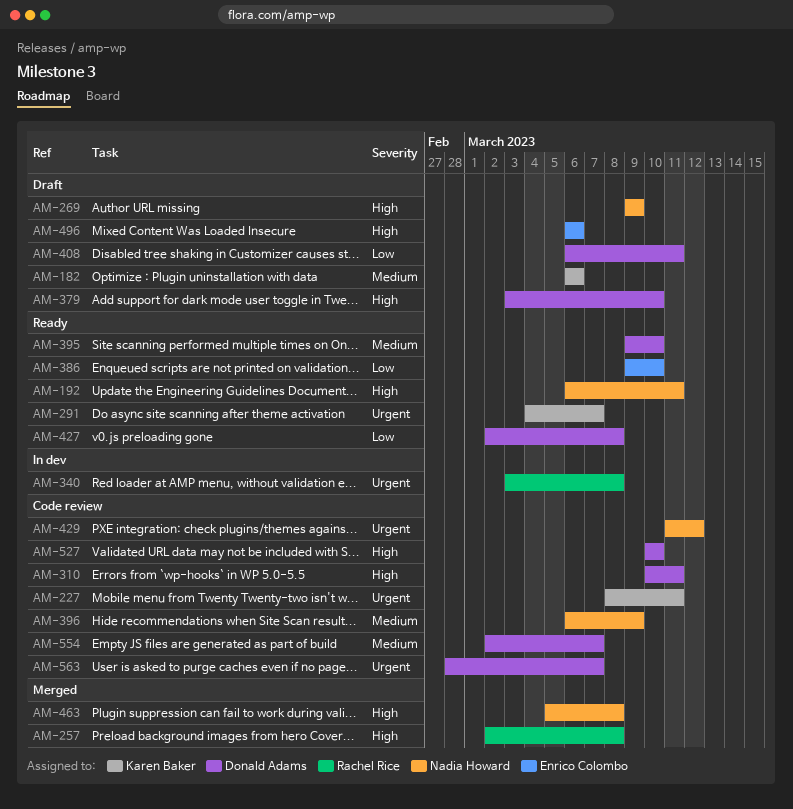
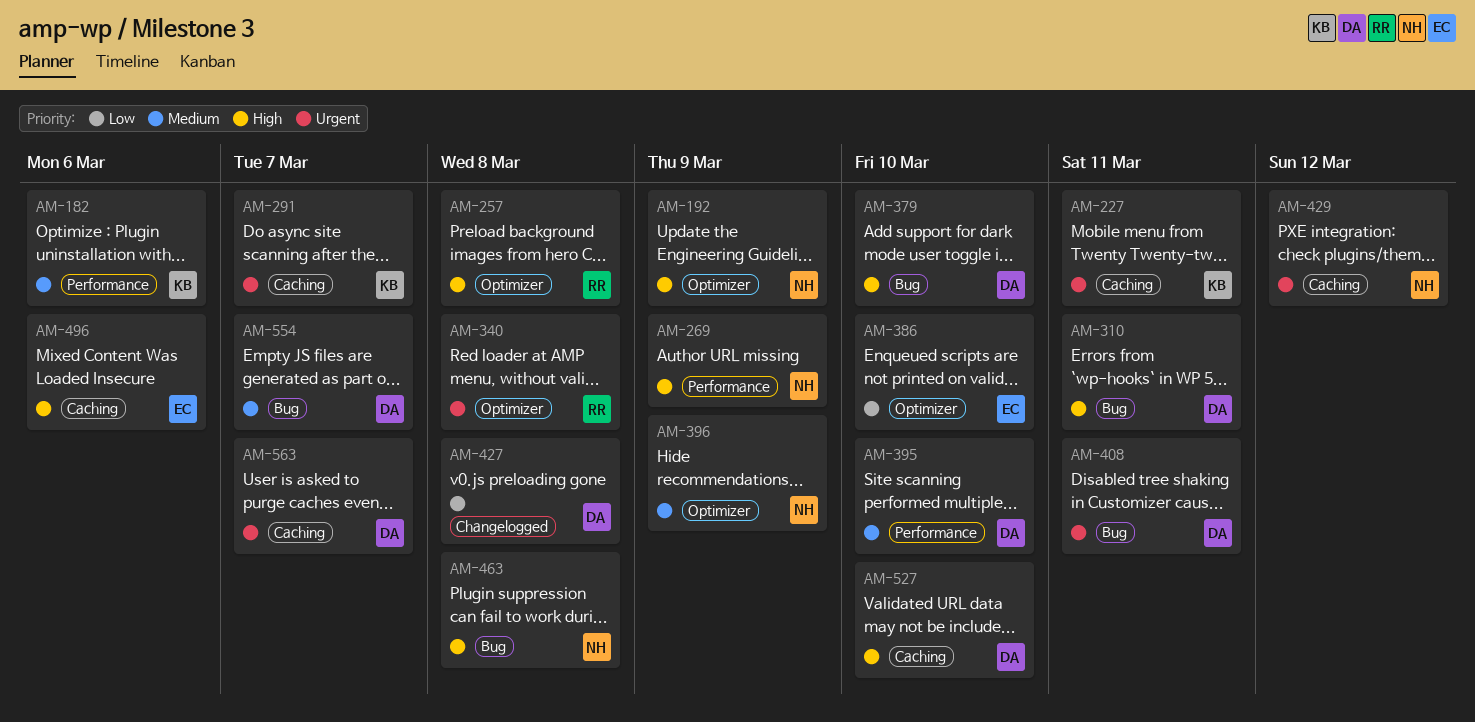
AM-192, due: Mar 11 -> Mar 9
AM-408, priority: Low -> Urgent

